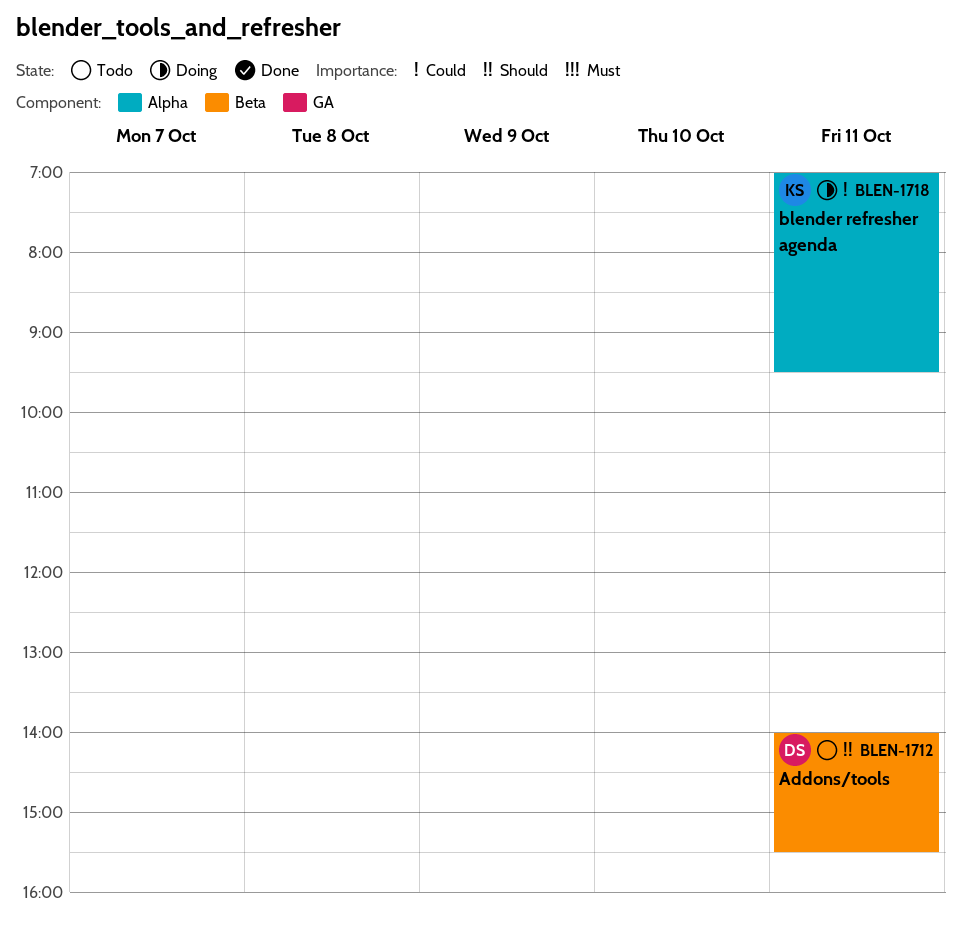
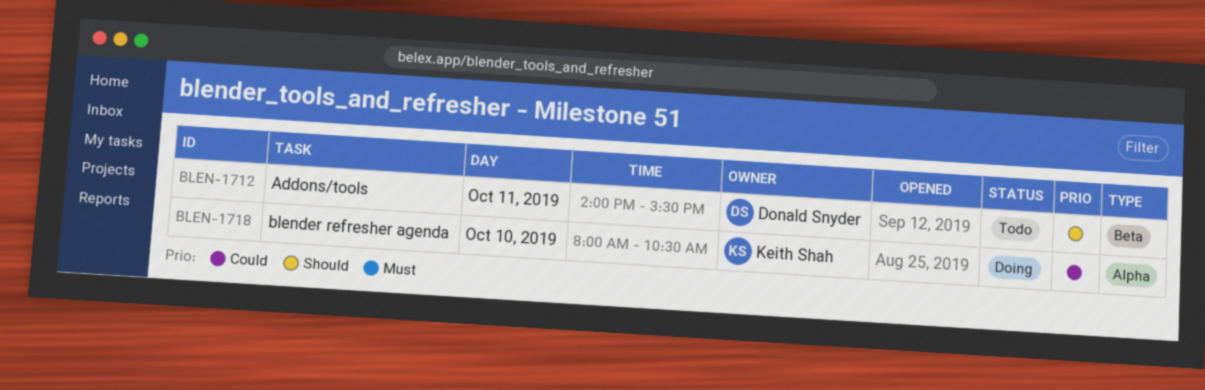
BLEN-1718, day: Oct 11 -> Oct 10
BLEN-1718, begins: 07:00 -> 08:00
BLEN-1718, ends: 09:30 -> 10:30

